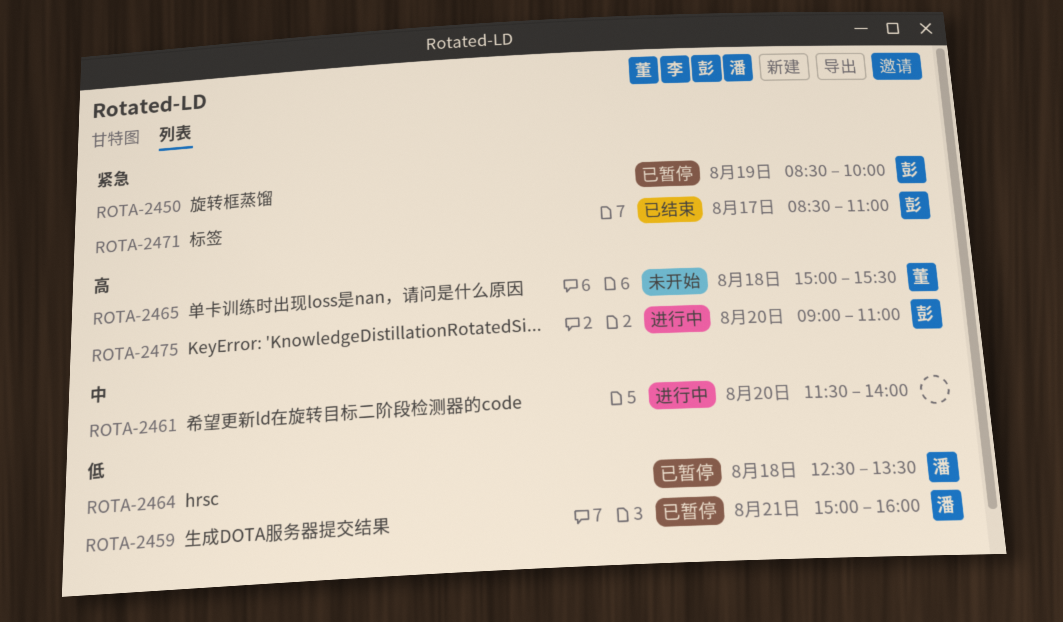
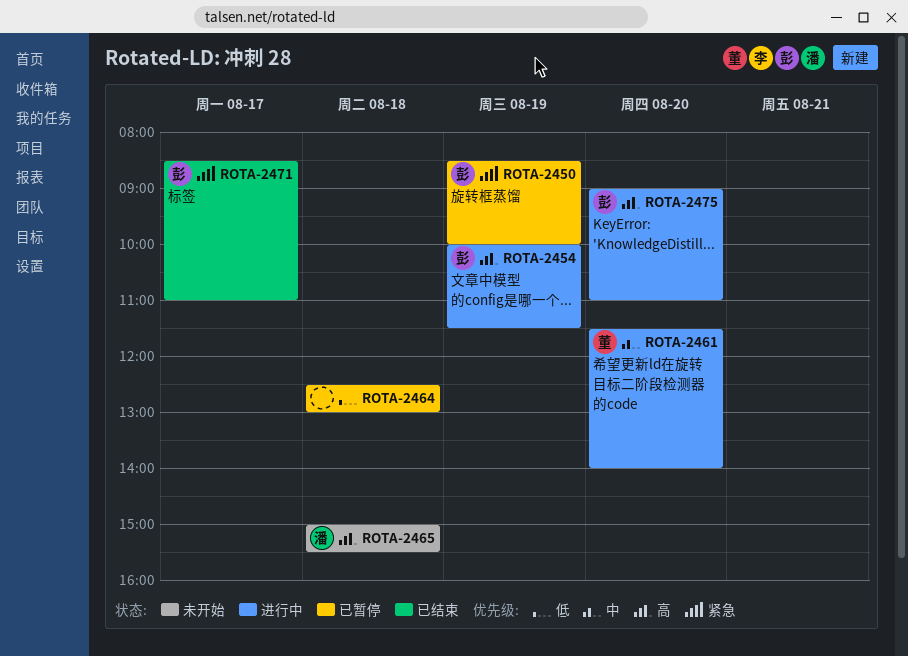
ROTA-2454: none -> present
ROTA-2459: present -> none
ROTA-2461, owner: none -> 董
ROTA-2464, owner: 潘 -> none
ROTA-2464, ends: 13:30 -> 13:00
ROTA-2465, owner: 董 -> 潘

